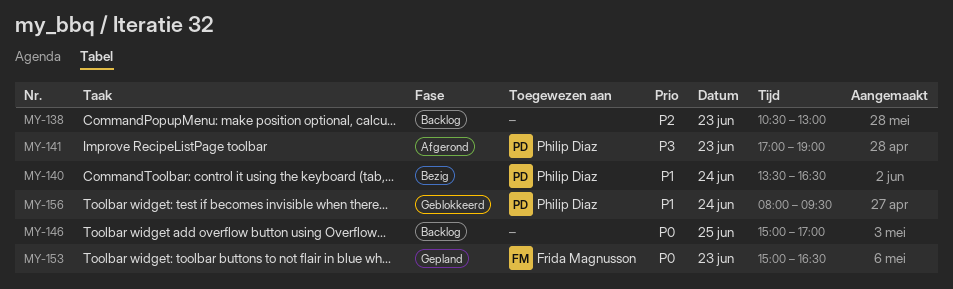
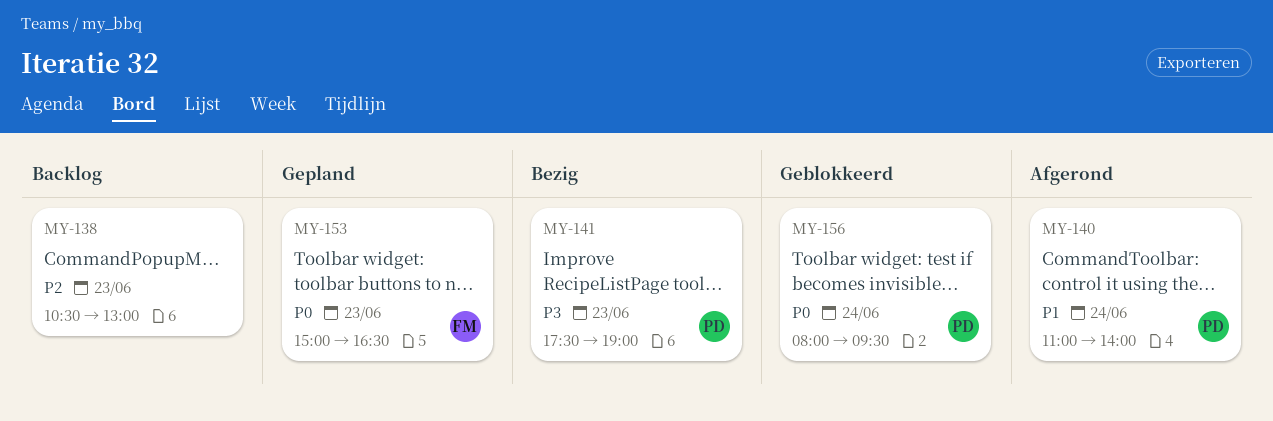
MY-140, status: Bezig -> Afgerond
MY-140, begins: 13:30 -> 11:00
MY-140, ends: 16:30 -> 14:00
MY-141, status: Afgerond -> Bezig
MY-141, begins: 17:00 -> 17:30
MY-146: present -> none
MY-156, priority: P1 -> P0

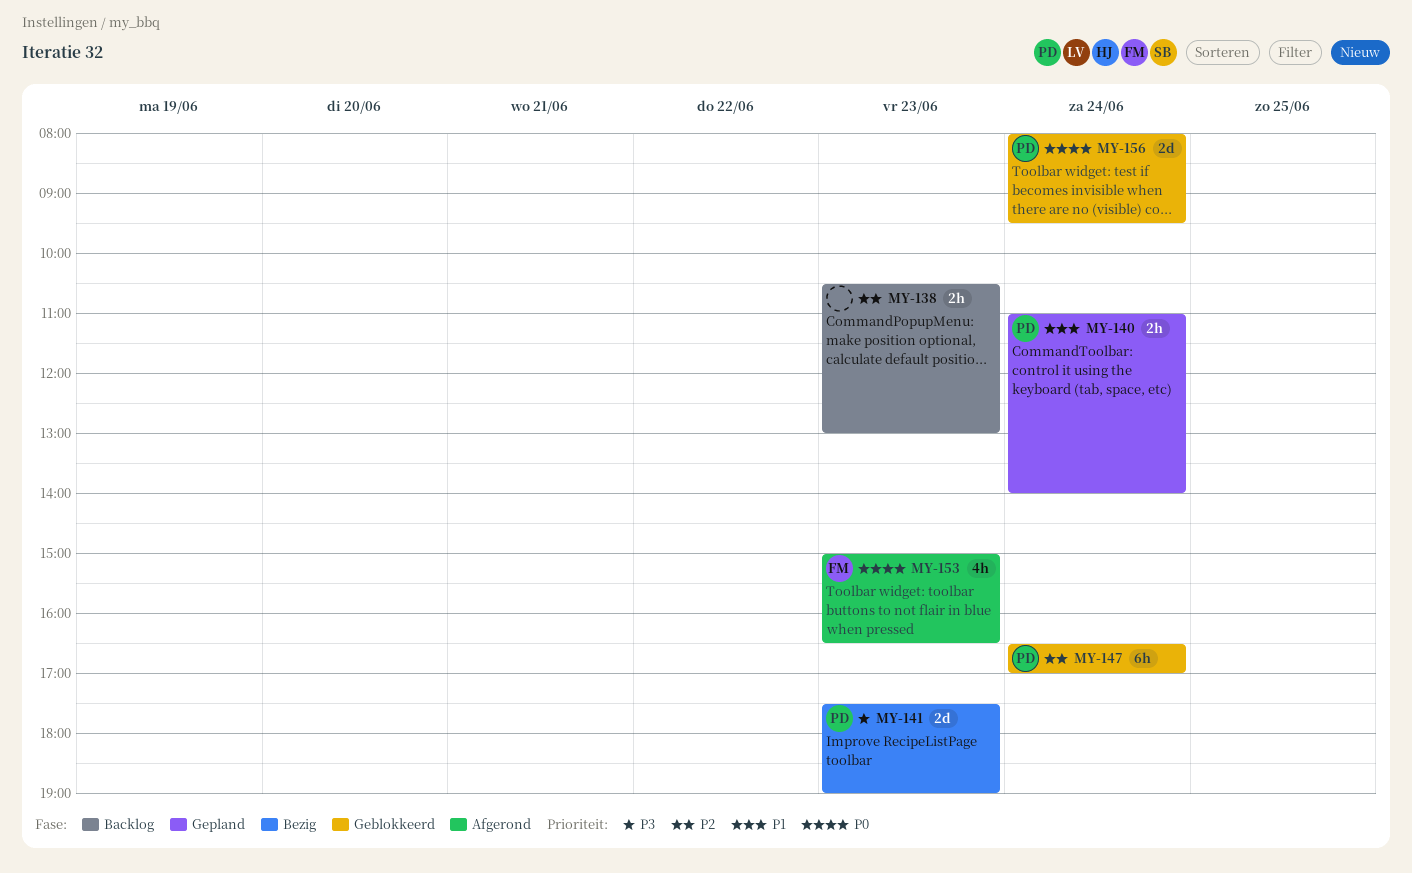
MY-140, status: Afgerond -> Gepland
MY-147: none -> present
MY-153, status: Gepland -> Afgerond

